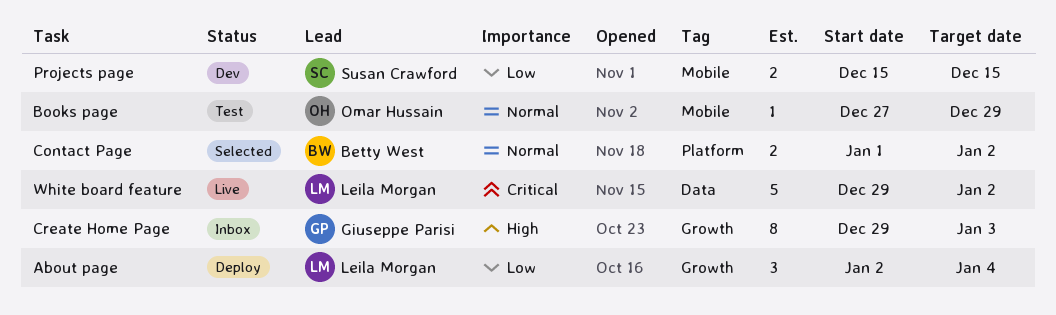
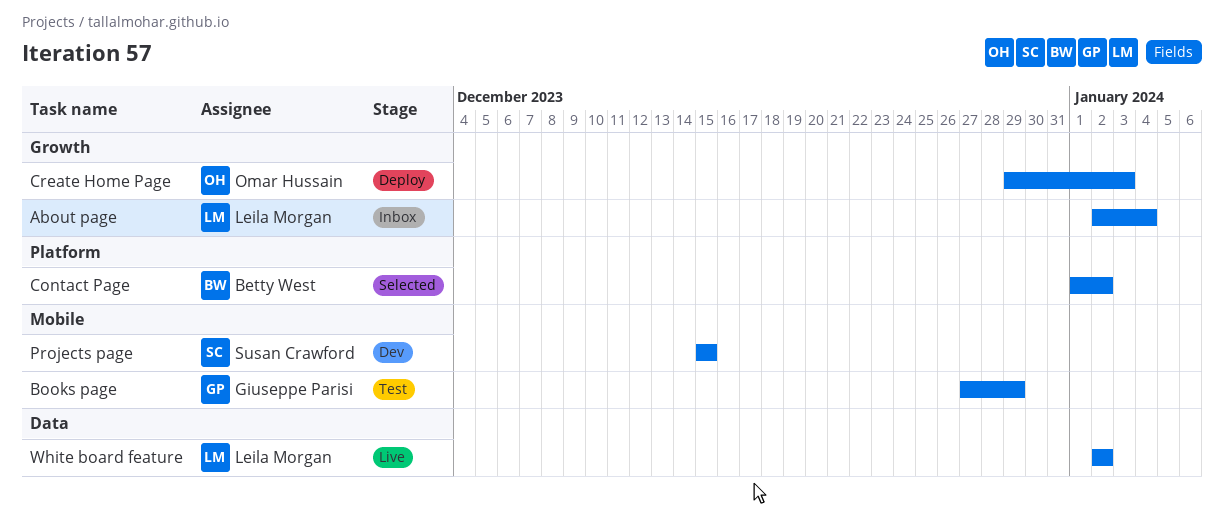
About page, status: Deploy -> Inbox
Books page, owner: Omar Hussain -> Giuseppe Parisi
Create Home Page, status: Inbox -> Deploy
Create Home Page, owner: Giuseppe Parisi -> Omar Hussain
White board feature, start: Dec 29 -> Jan 2

